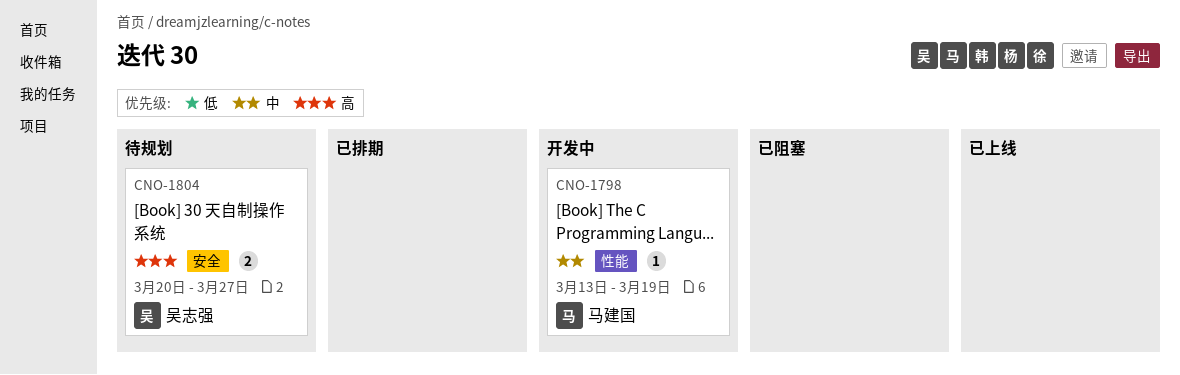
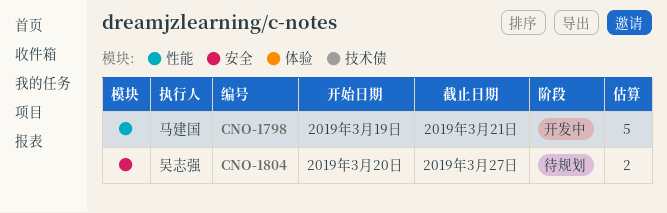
CNO-1798, estimate: 1 -> 5
CNO-1798, start: Mar 13 -> Mar 19
CNO-1798, due: Mar 19 -> Mar 21

